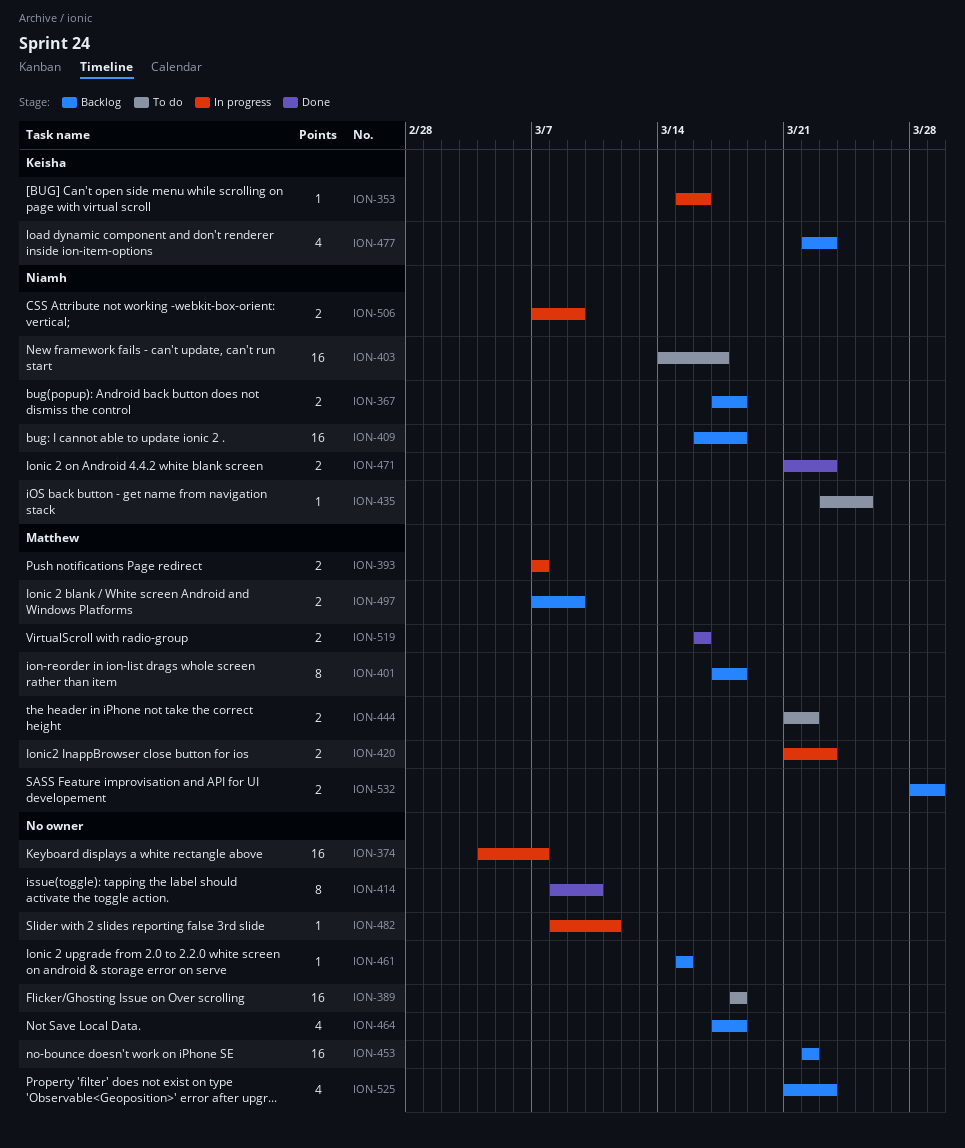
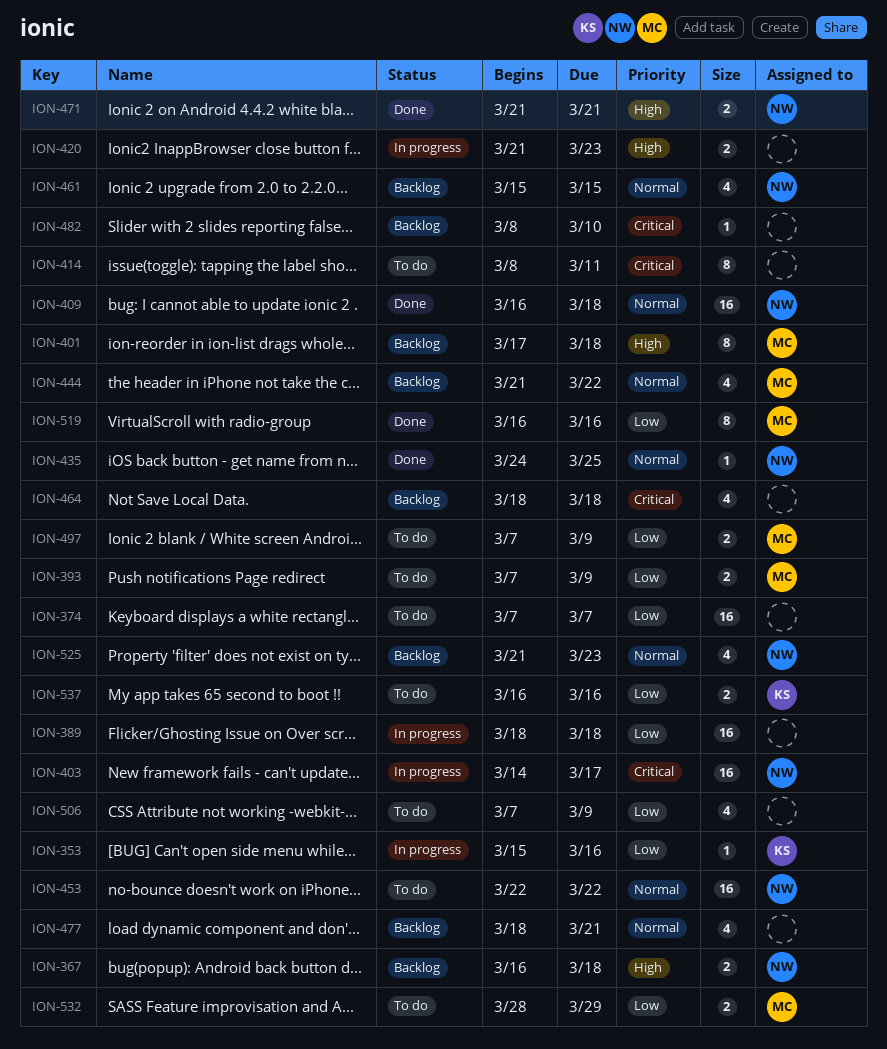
ION-367, start: Mar 17 -> Mar 16
ION-374, status: In progress -> To do
ION-374, start: Mar 4 -> Mar 7
ION-389, status: To do -> In progress
ION-393, status: In progress -> To do
ION-393, due: Mar 7 -> Mar 9
ION-403, status: To do -> In progress
ION-409, status: Backlog -> Done
ION-414, status: Done -> To do
ION-414, due: Mar 10 -> Mar 11
ION-420, owner: Matthew -> none
ION-435, status: To do -> Done
ION-435, start: Mar 23 -> Mar 24
ION-444, status: To do -> Backlog
ION-444, estimate: 2 -> 4
ION-453, status: Backlog -> To do
ION-453, owner: none -> Niamh
ION-461, owner: none -> Niamh
ION-461, estimate: 1 -> 4
ION-464, start: Mar 17 -> Mar 18
ION-471, due: Mar 23 -> Mar 21
ION-477, owner: Keisha -> none
ION-477, start: Mar 22 -> Mar 18
ION-477, due: Mar 23 -> Mar 21
ION-482, status: In progress -> Backlog
ION-482, due: Mar 11 -> Mar 10
ION-497, status: Backlog -> To do
ION-506, status: In progress -> To do
ION-506, owner: Niamh -> none
ION-506, estimate: 2 -> 4
ION-519, estimate: 2 -> 8
ION-525, owner: none -> Niamh
ION-532, status: Backlog -> To do
ION-537: none -> present

